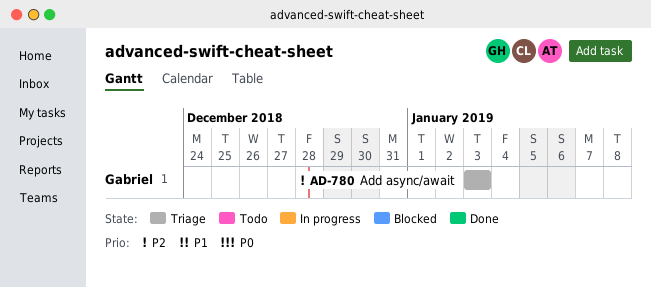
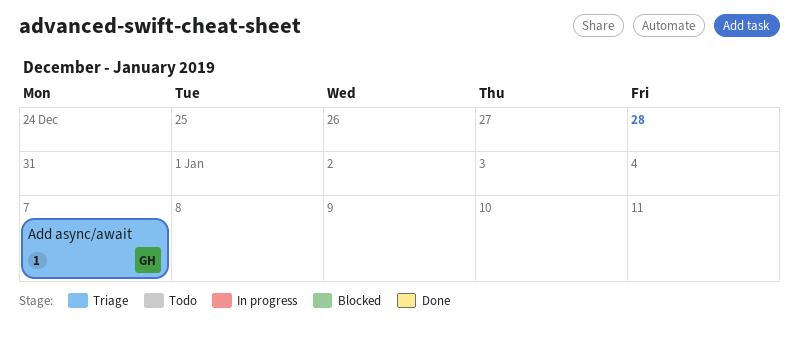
Add async/await, due: Jan 3 -> Jan 7

